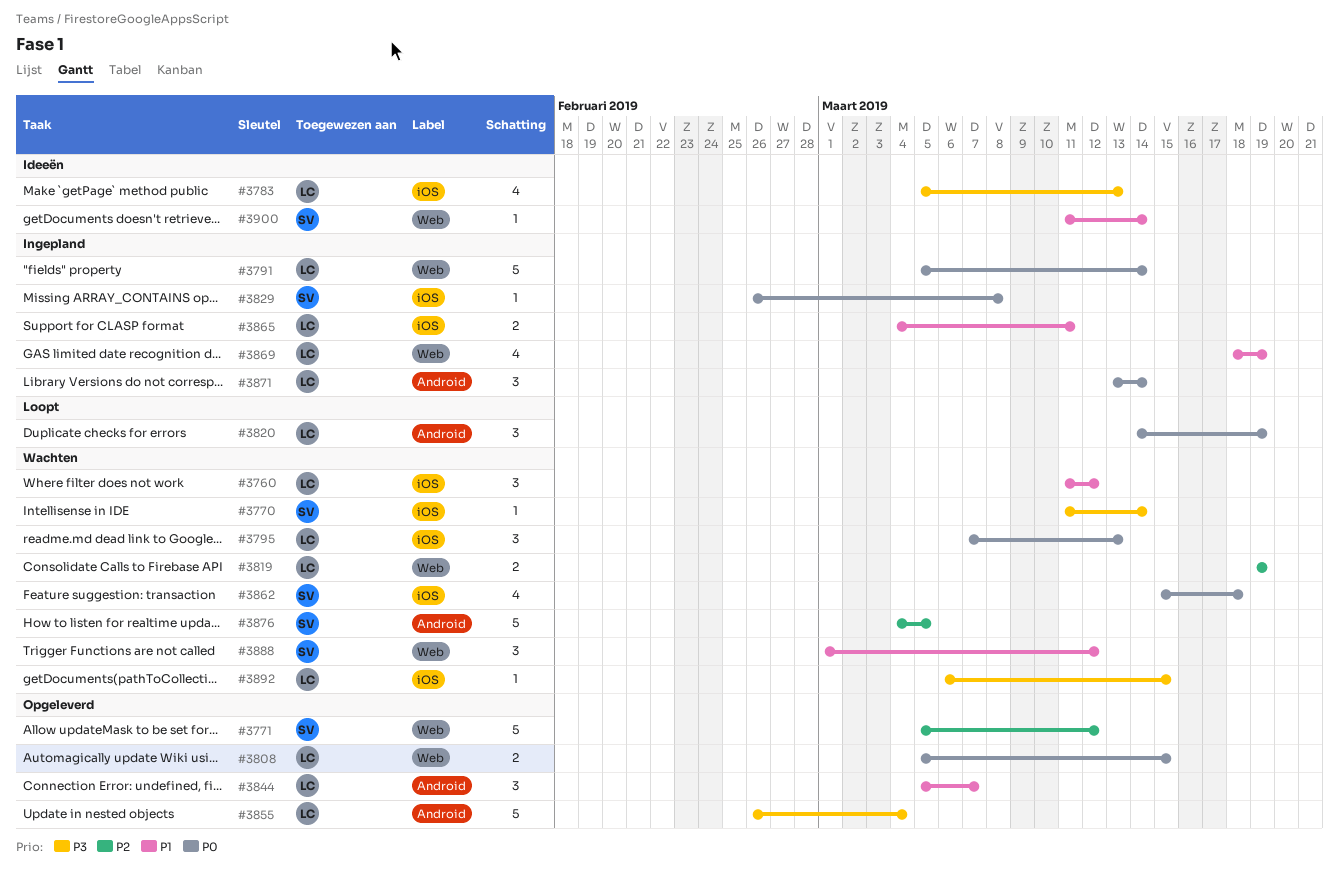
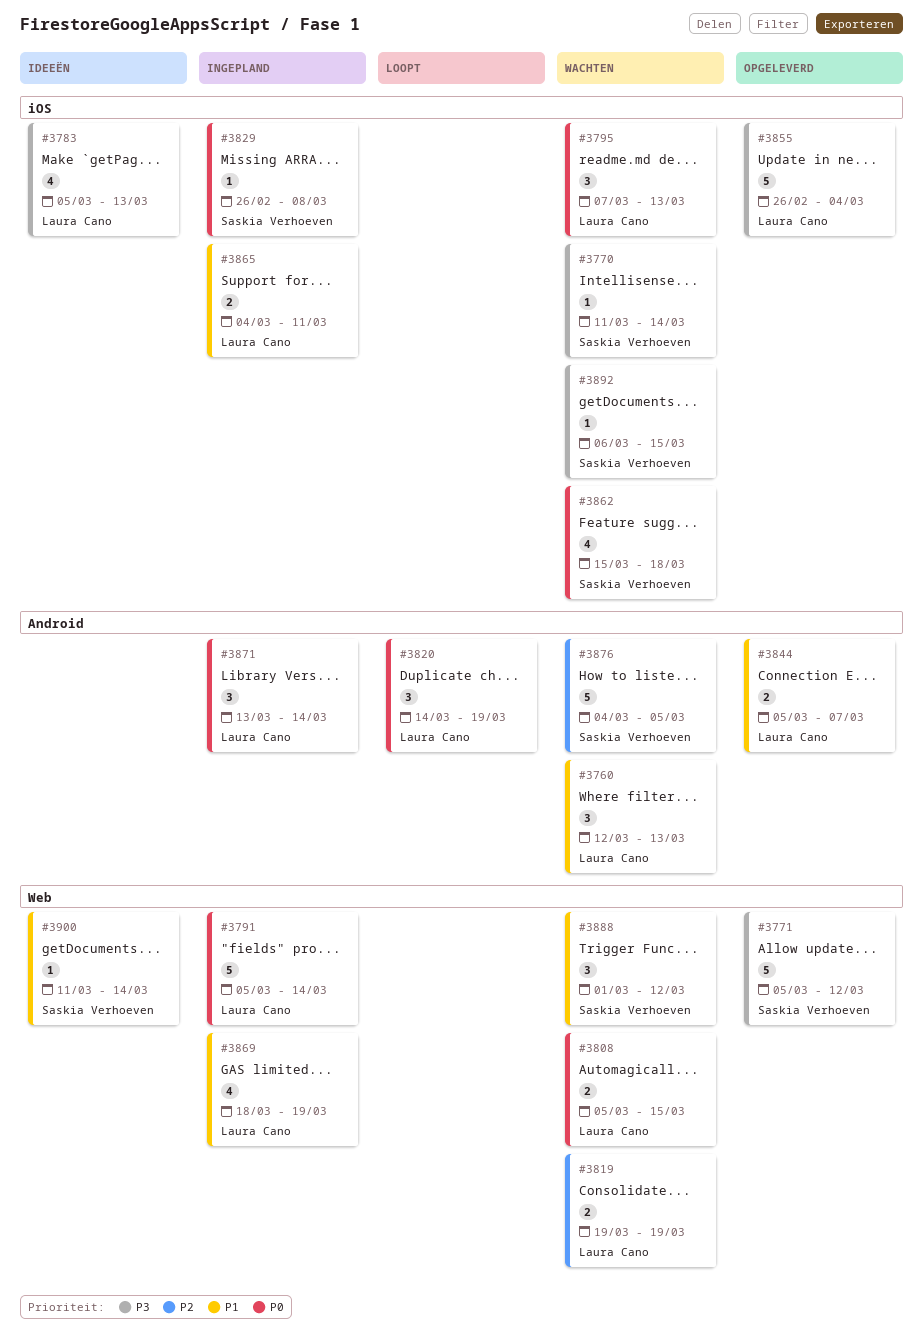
#3760, label: iOS -> Android
#3760, start: Mar 11 -> Mar 12
#3760, due: Mar 12 -> Mar 13
#3771, priority: P2 -> P3
#3808, status: Opgeleverd -> Wachten
#3844, estimate: 3 -> 2
#3855, label: Android -> iOS
#3892, owner: Laura Cano -> Saskia Verhoeven

